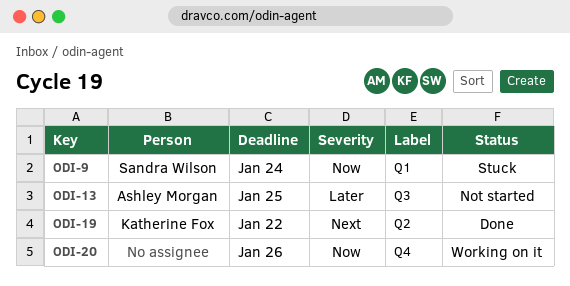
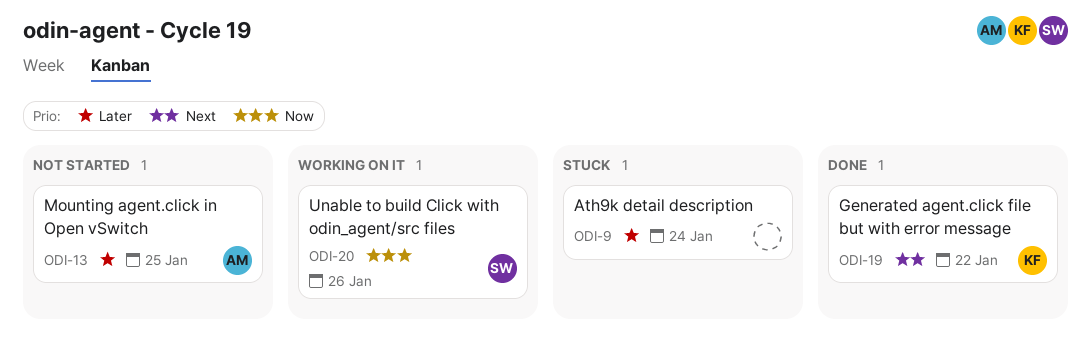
ODI-9, owner: Sandra Wilson -> none
ODI-9, priority: Now -> Later
ODI-20, owner: none -> Sandra Wilson

